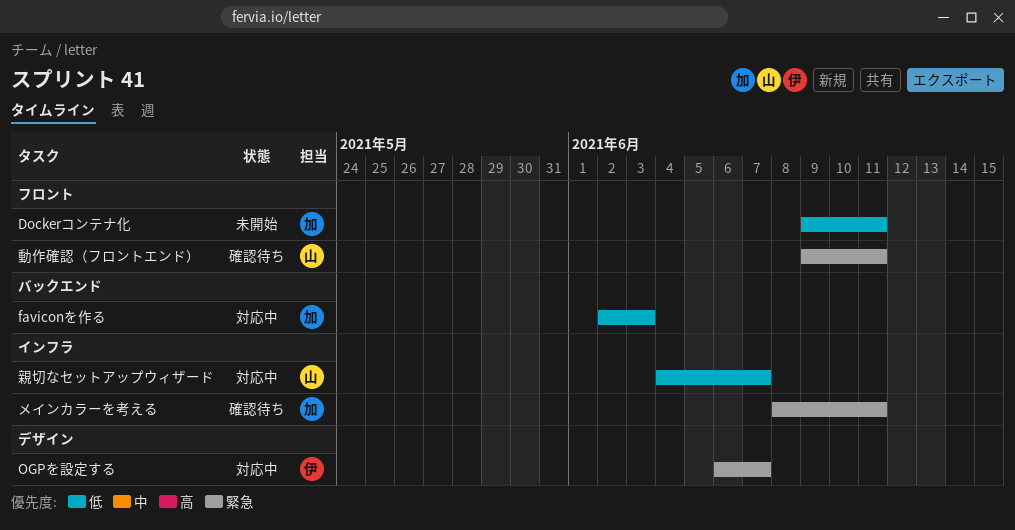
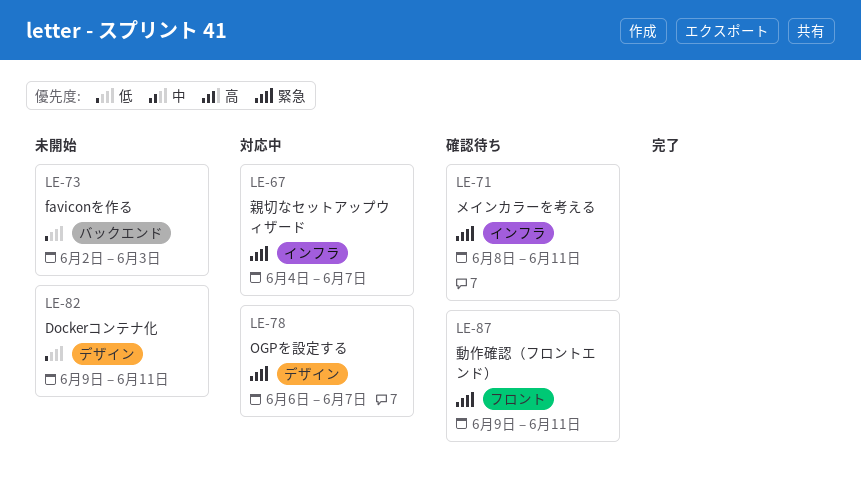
Dockerコンテナ化, label: フロント -> デザイン
faviconを作る, status: 対応中 -> 未開始
親切なセットアップウィザード, priority: 低 -> 緊急

